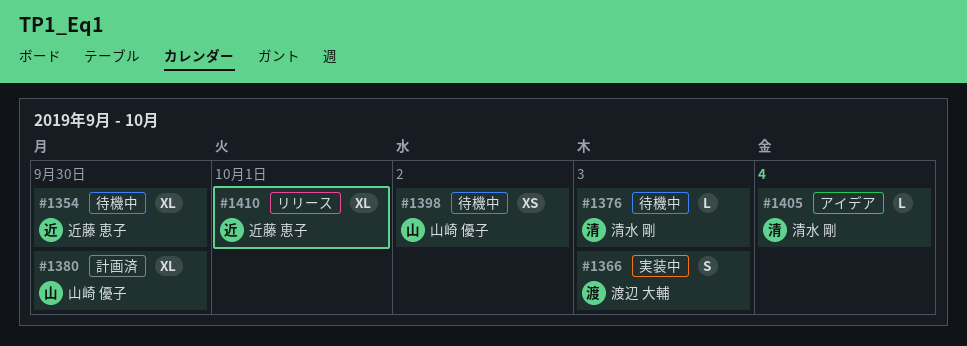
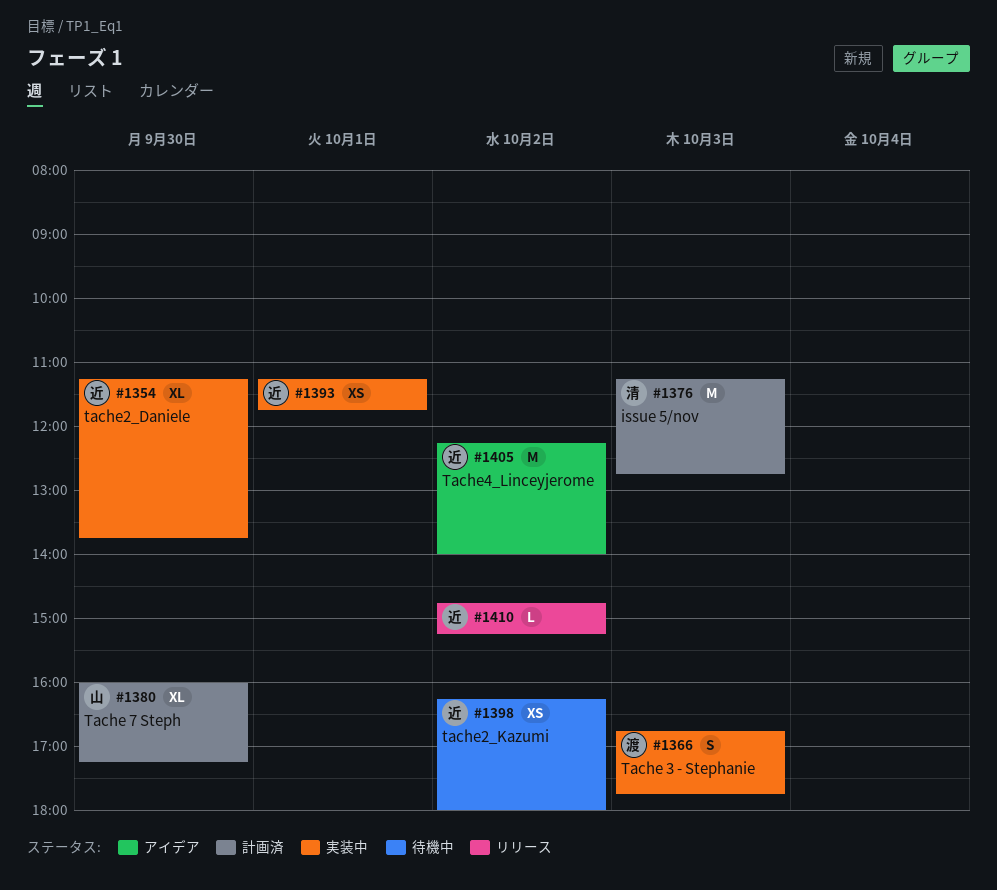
#1354, status: 待機中 -> 実装中
#1376, status: 待機中 -> 計画済
#1376, estimate: L -> M
#1393: none -> present
#1398, owner: 山崎 優子 -> 近藤 恵子
#1405, owner: 清水 剛 -> 近藤 恵子
#1405, estimate: L -> M
#1405, day: Oct 4 -> Oct 2
#1410, estimate: XL -> L
#1410, day: Oct 1 -> Oct 2

